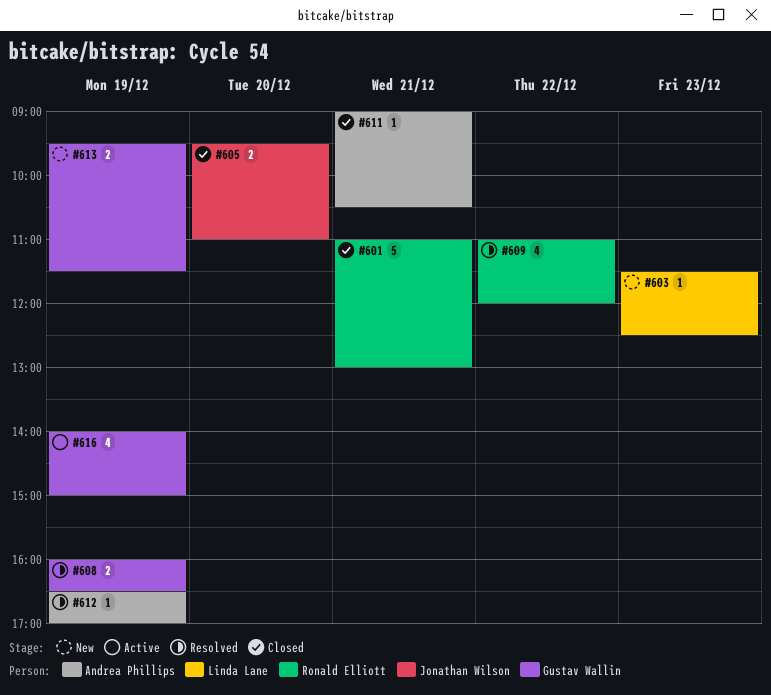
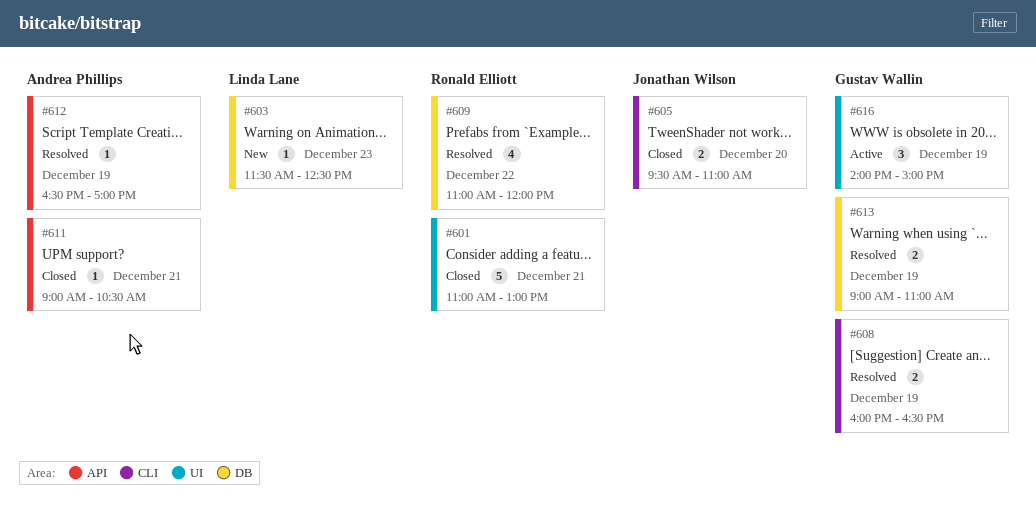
#613, status: New -> Resolved
#613, begins: 09:30 -> 09:00
#613, ends: 11:30 -> 11:00
#616, estimate: 4 -> 3

